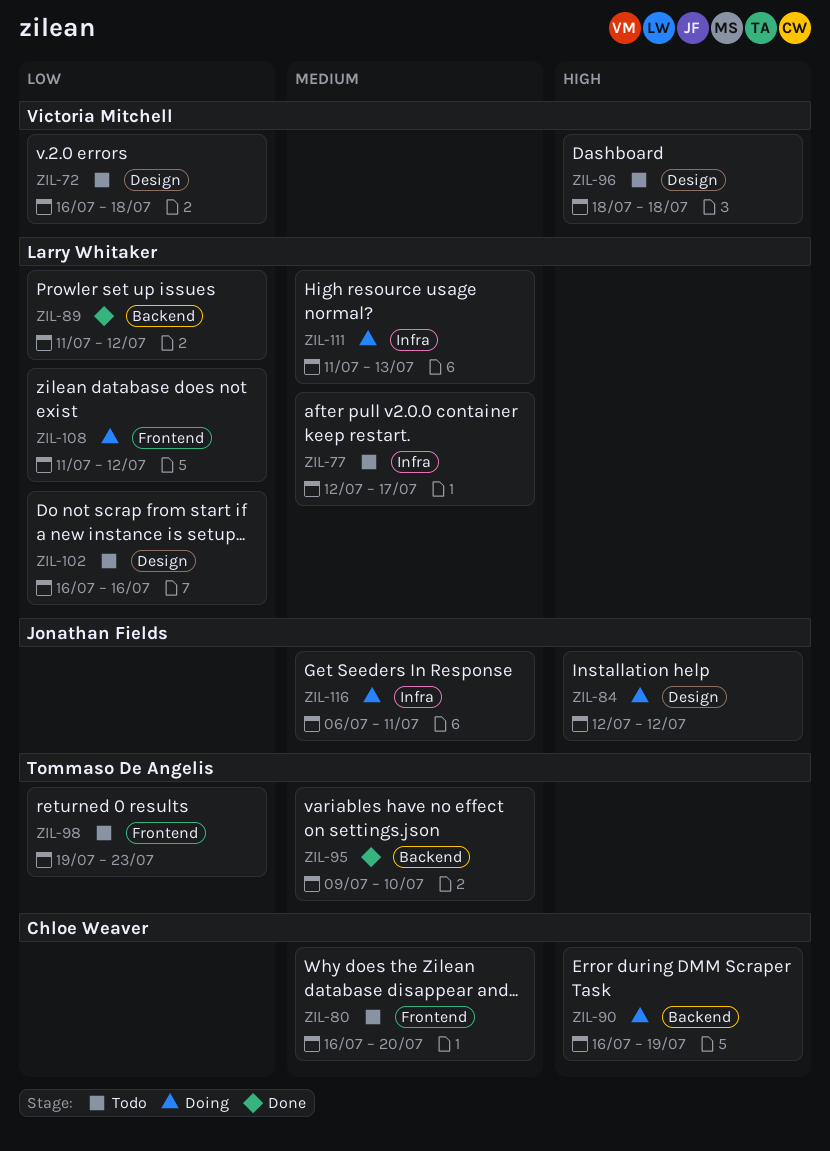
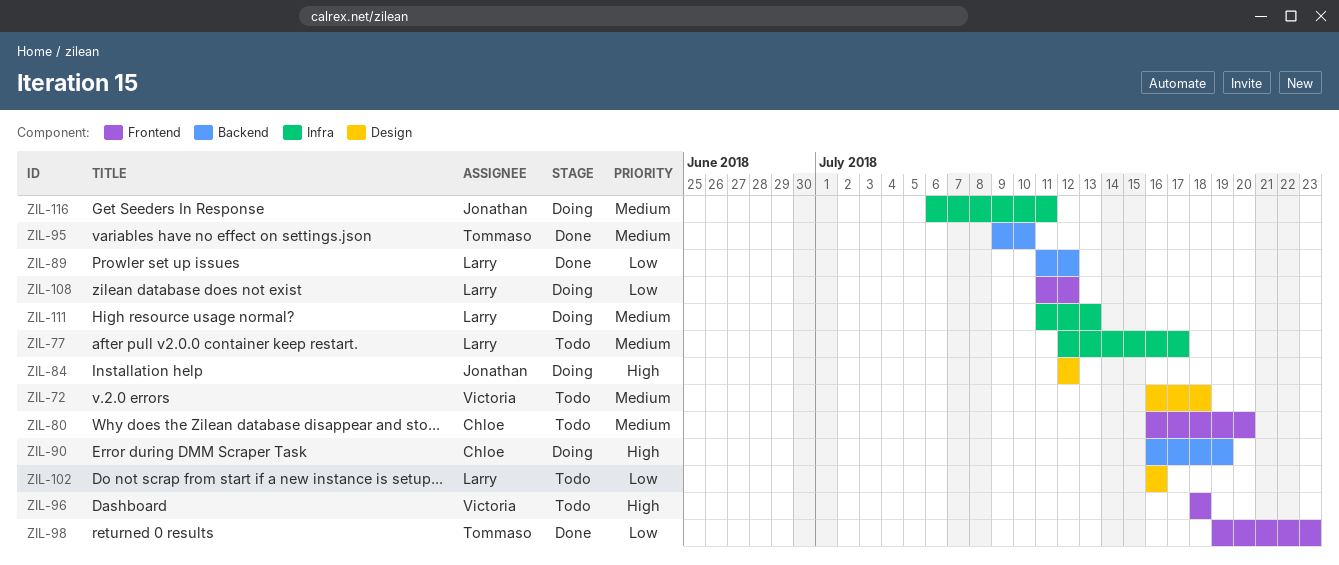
ZIL-72, priority: Low -> Medium
ZIL-96, label: Design -> Frontend
ZIL-98, status: Todo -> Done

